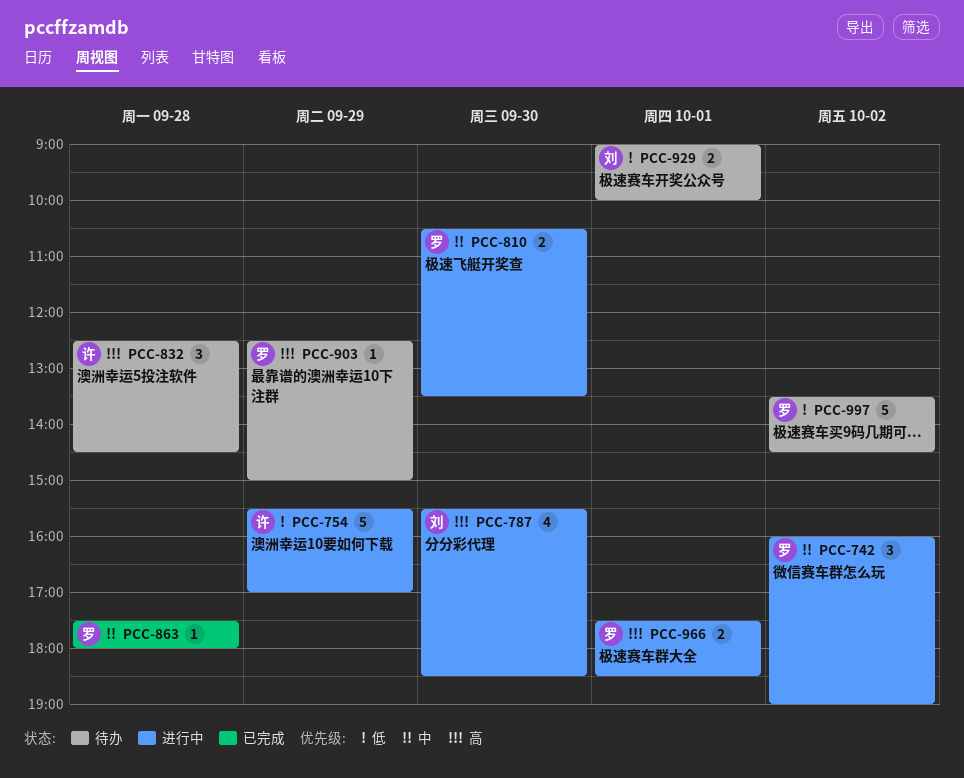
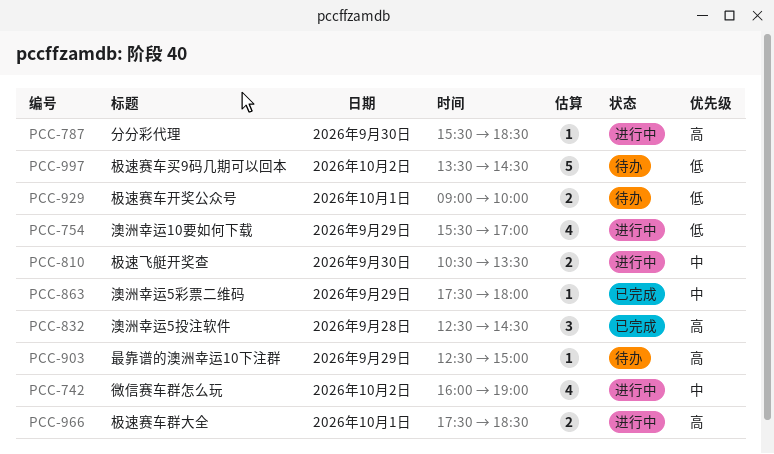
PCC-742, estimate: 3 -> 4
PCC-754, estimate: 5 -> 4
PCC-787, estimate: 4 -> 1
PCC-832, status: 待办 -> 已完成
PCC-863, day: Sep 28 -> Sep 29

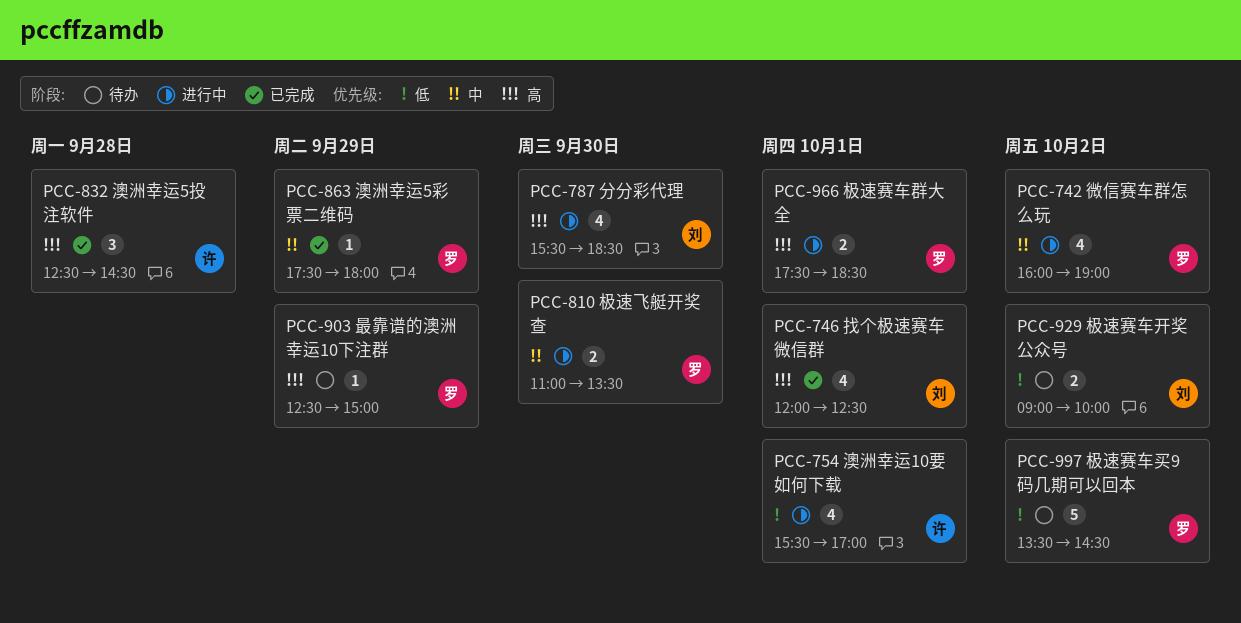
PCC-746: none -> present
PCC-754, day: Sep 29 -> Oct 1
PCC-787, estimate: 1 -> 4
PCC-810, begins: 10:30 -> 11:00
PCC-929, day: Oct 1 -> Oct 2

